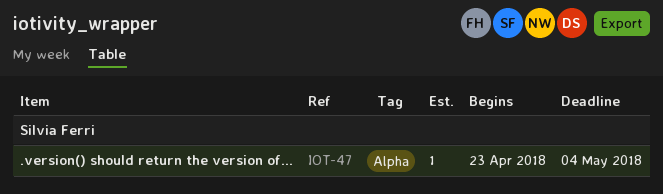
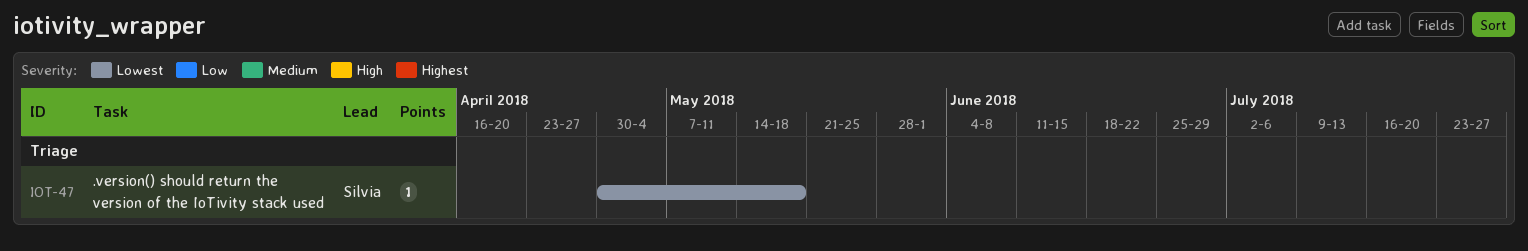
IOT-47, start: Apr 23 -> Apr 30
IOT-47, due: May 4 -> May 18

